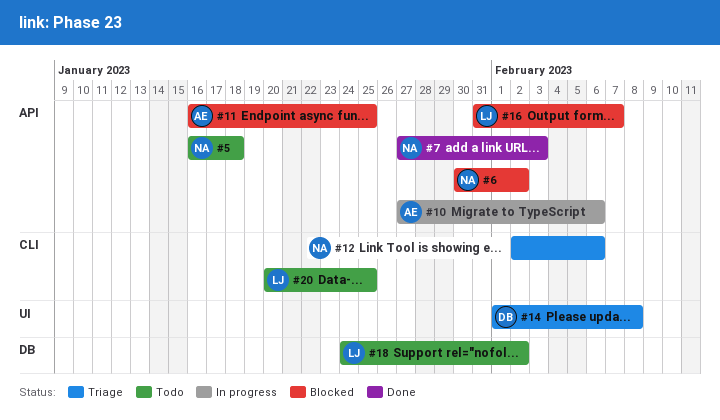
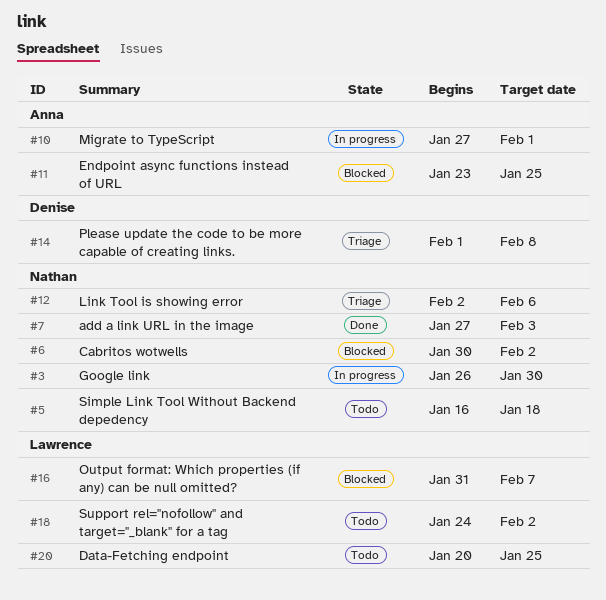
#3: none -> present
#10, due: Feb 6 -> Feb 1
#11, start: Jan 16 -> Jan 23

